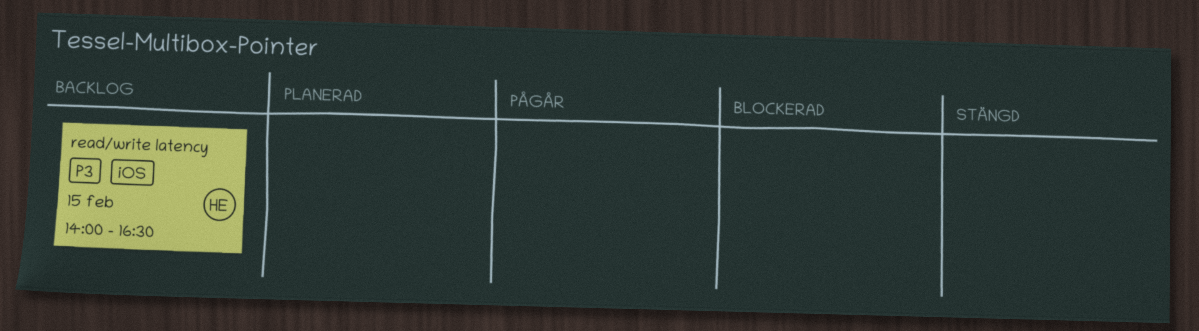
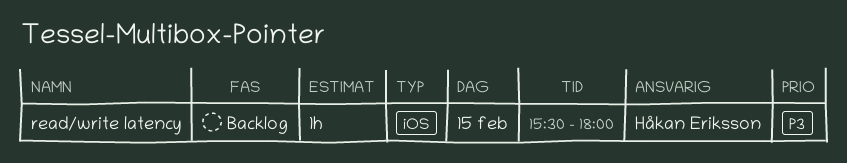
read/write latency, begins: 14:00 -> 15:30
read/write latency, ends: 16:30 -> 18:00

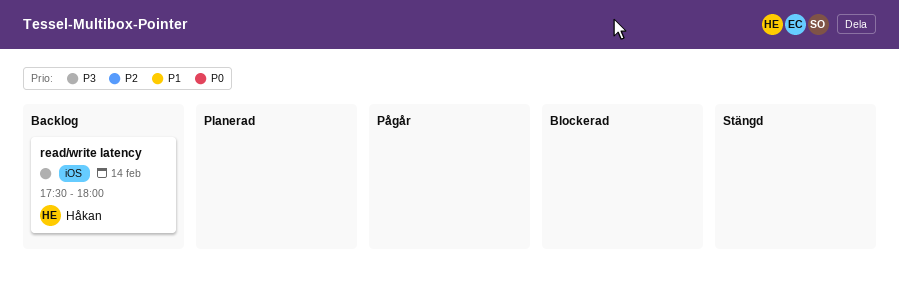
read/write latency, day: Feb 15 -> Feb 14
read/write latency, begins: 15:30 -> 17:30

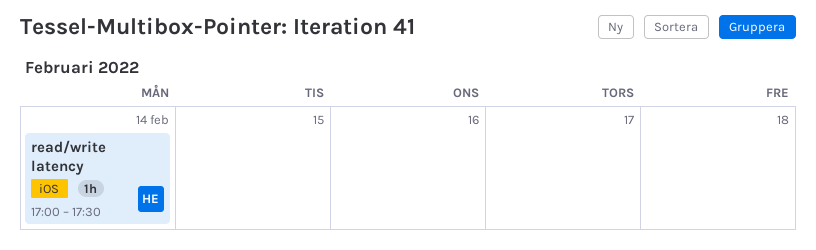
read/write latency, begins: 17:30 -> 17:00
read/write latency, ends: 18:00 -> 17:30

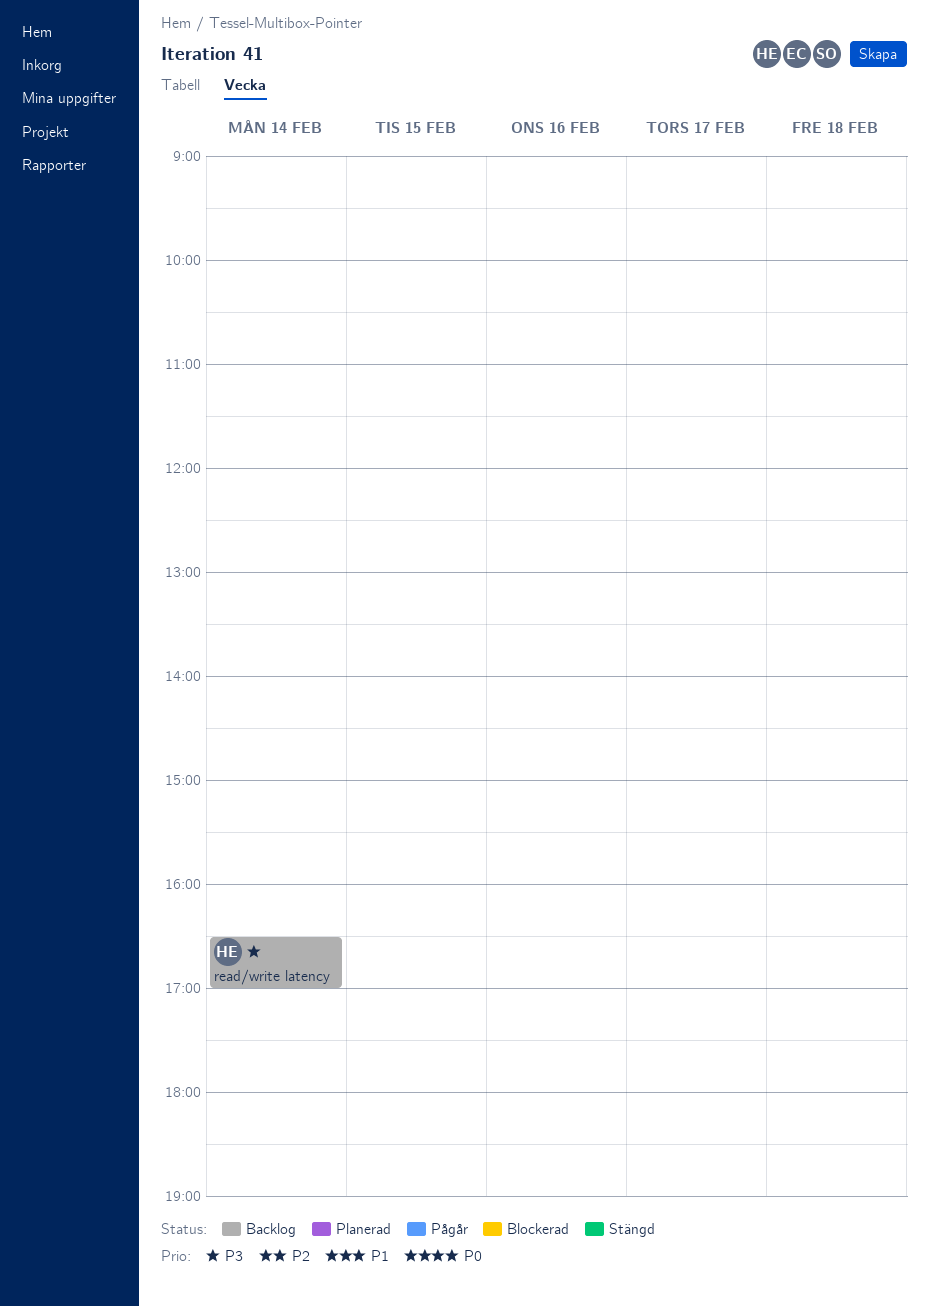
read/write latency, begins: 17:00 -> 16:30
read/write latency, ends: 17:30 -> 17:00

